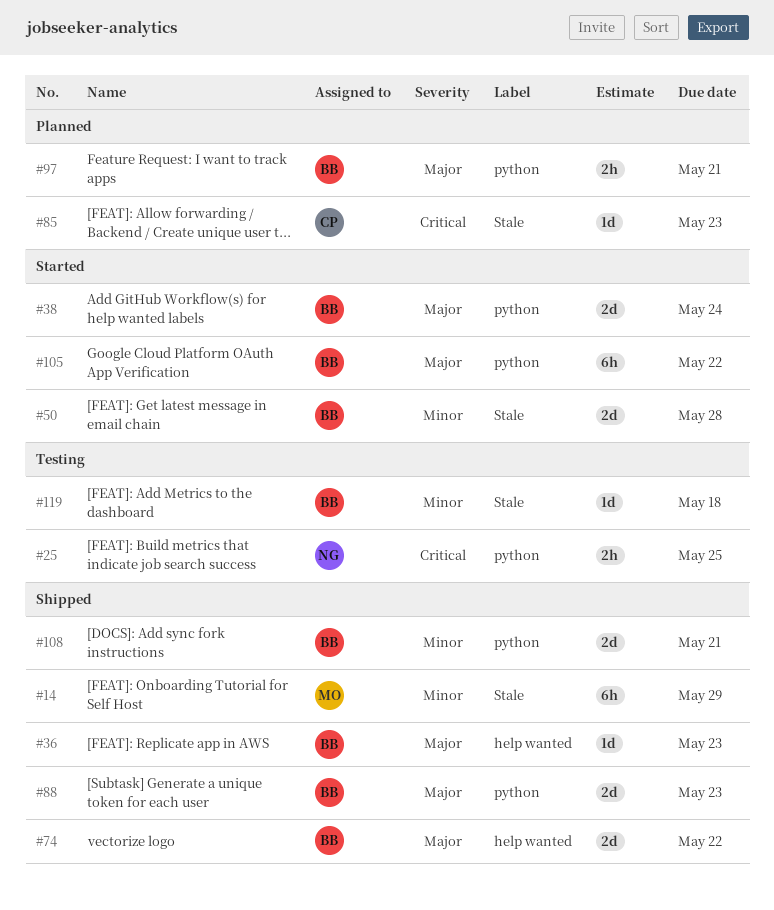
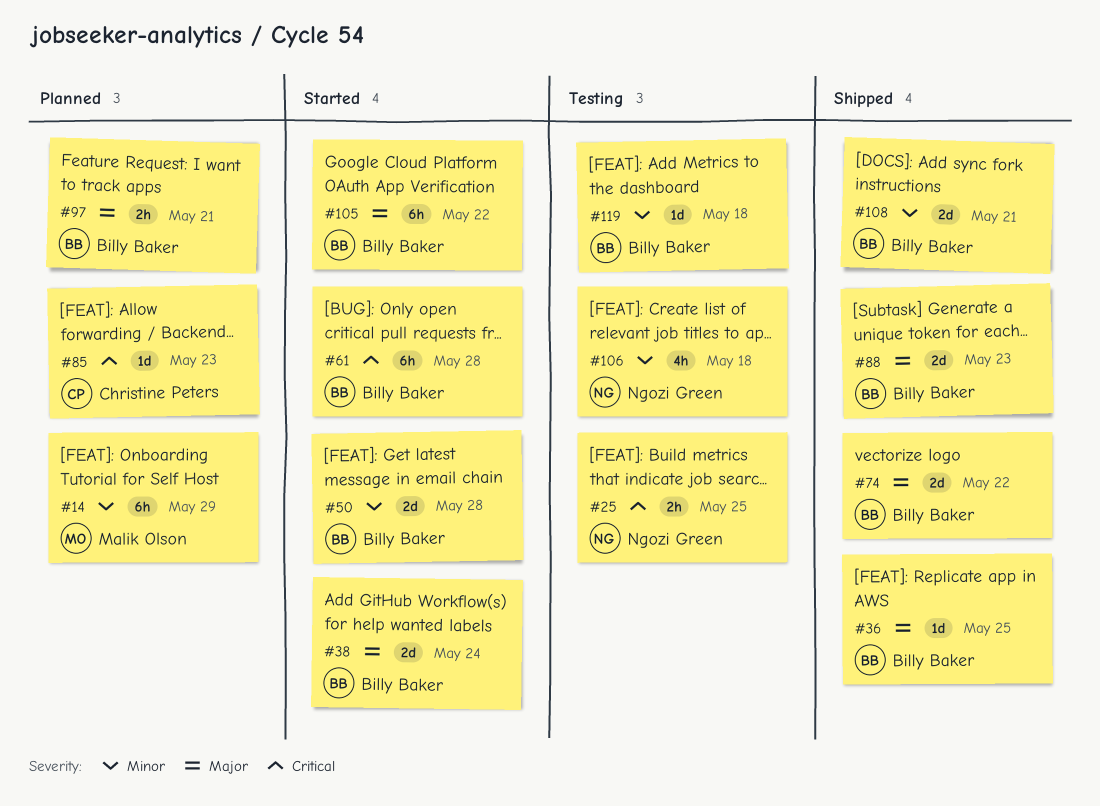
#14, status: Shipped -> Planned
#36, due: May 23 -> May 25
#61: none -> present
#106: none -> present

